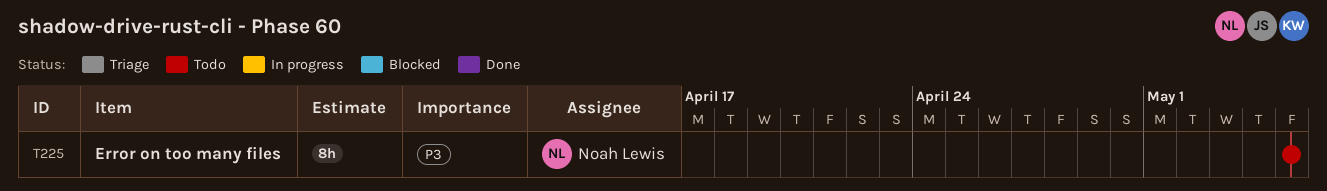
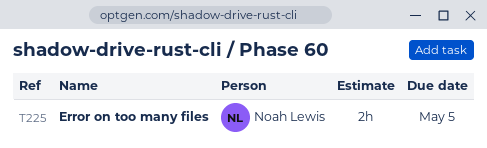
T225, estimate: 8h -> 2h

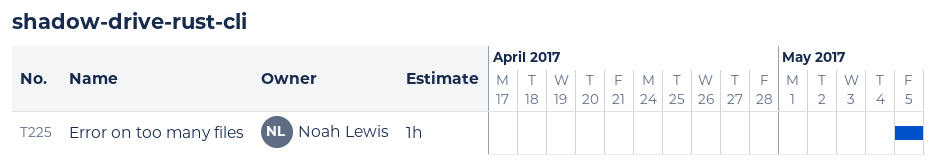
T225, estimate: 2h -> 1h

